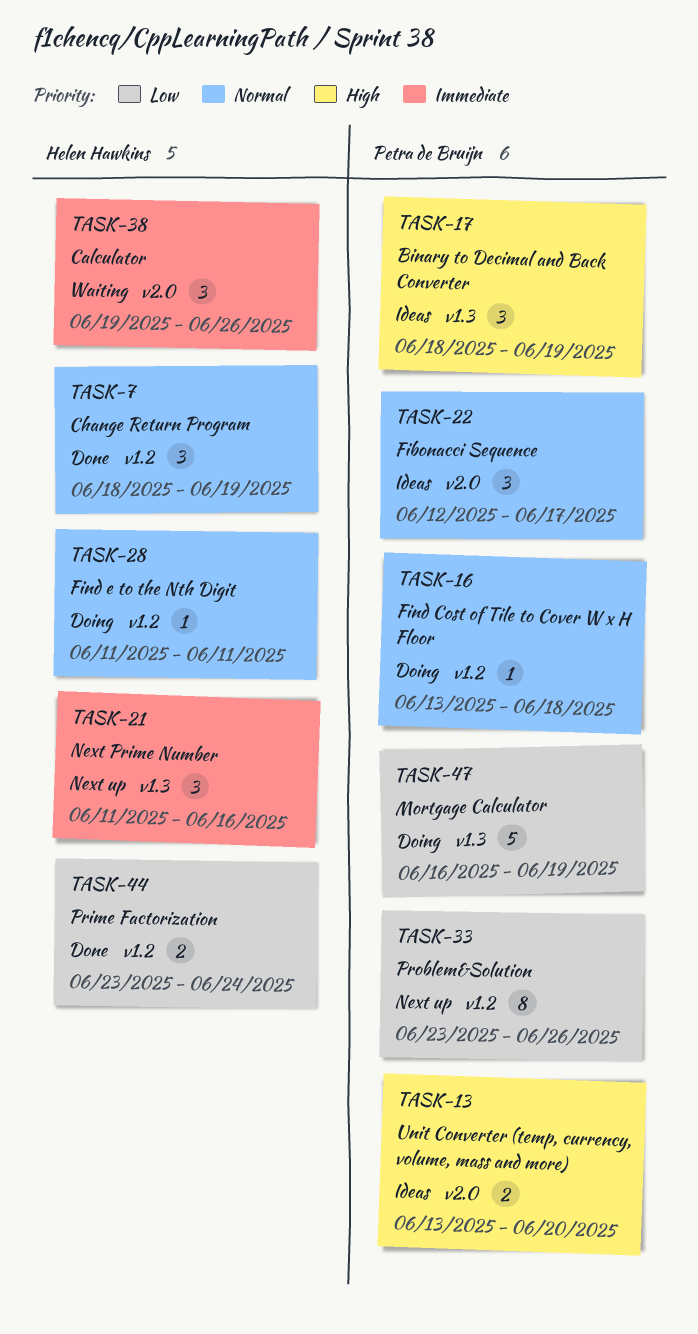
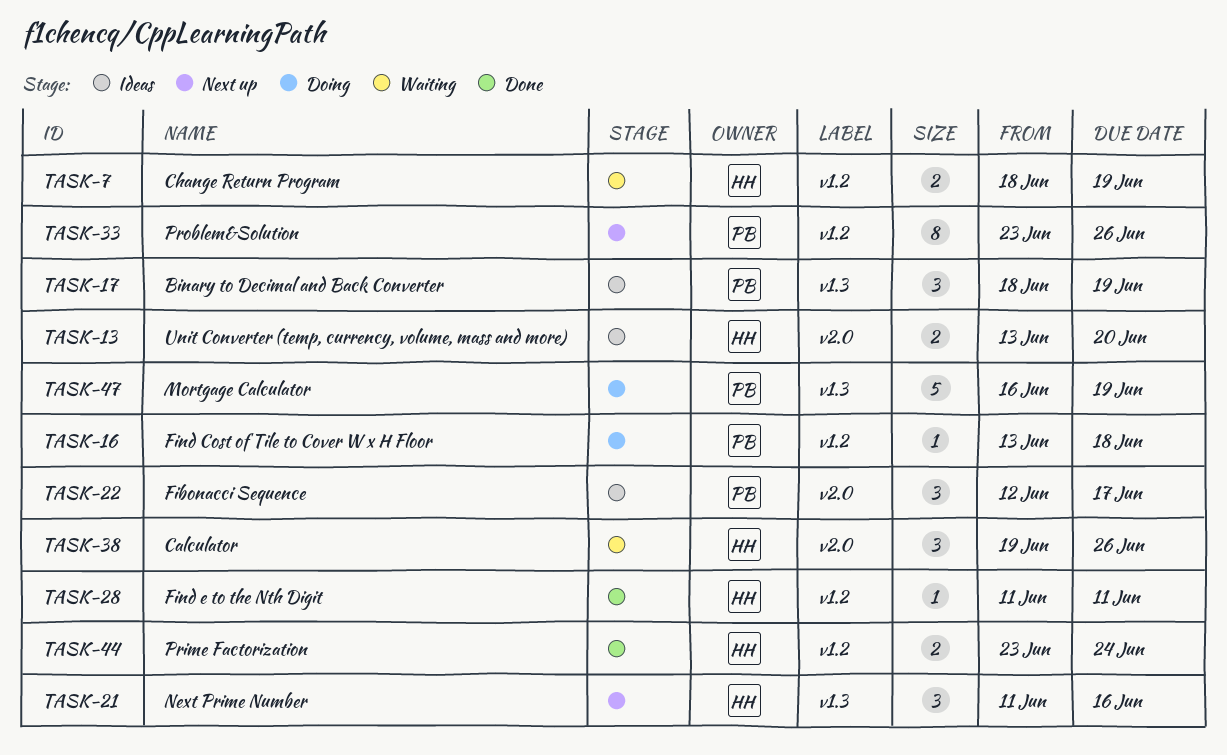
TASK-7, status: Done -> Waiting
TASK-7, estimate: 3 -> 2
TASK-13, owner: Petra de Bruijn -> Helen Hawkins
TASK-28, status: Doing -> Done

